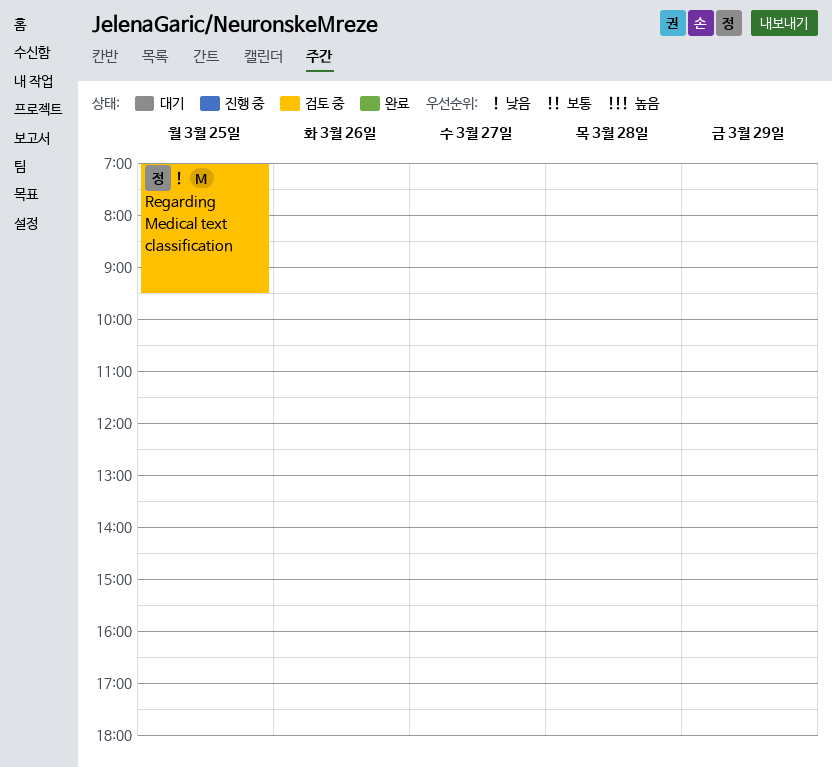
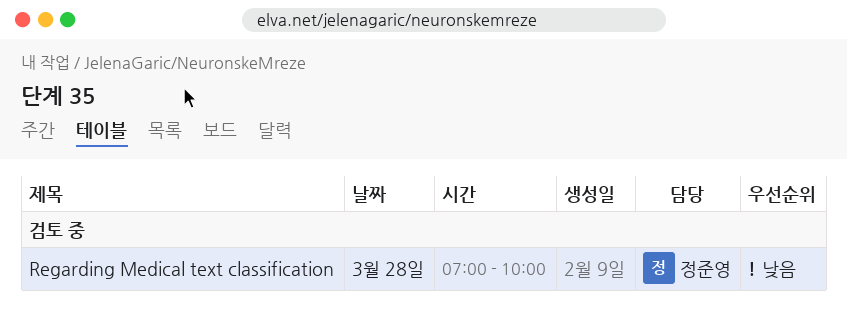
Regarding Medical text classification, day: Mar 25 -> Mar 28
Regarding Medical text classification, ends: 09:30 -> 10:00

